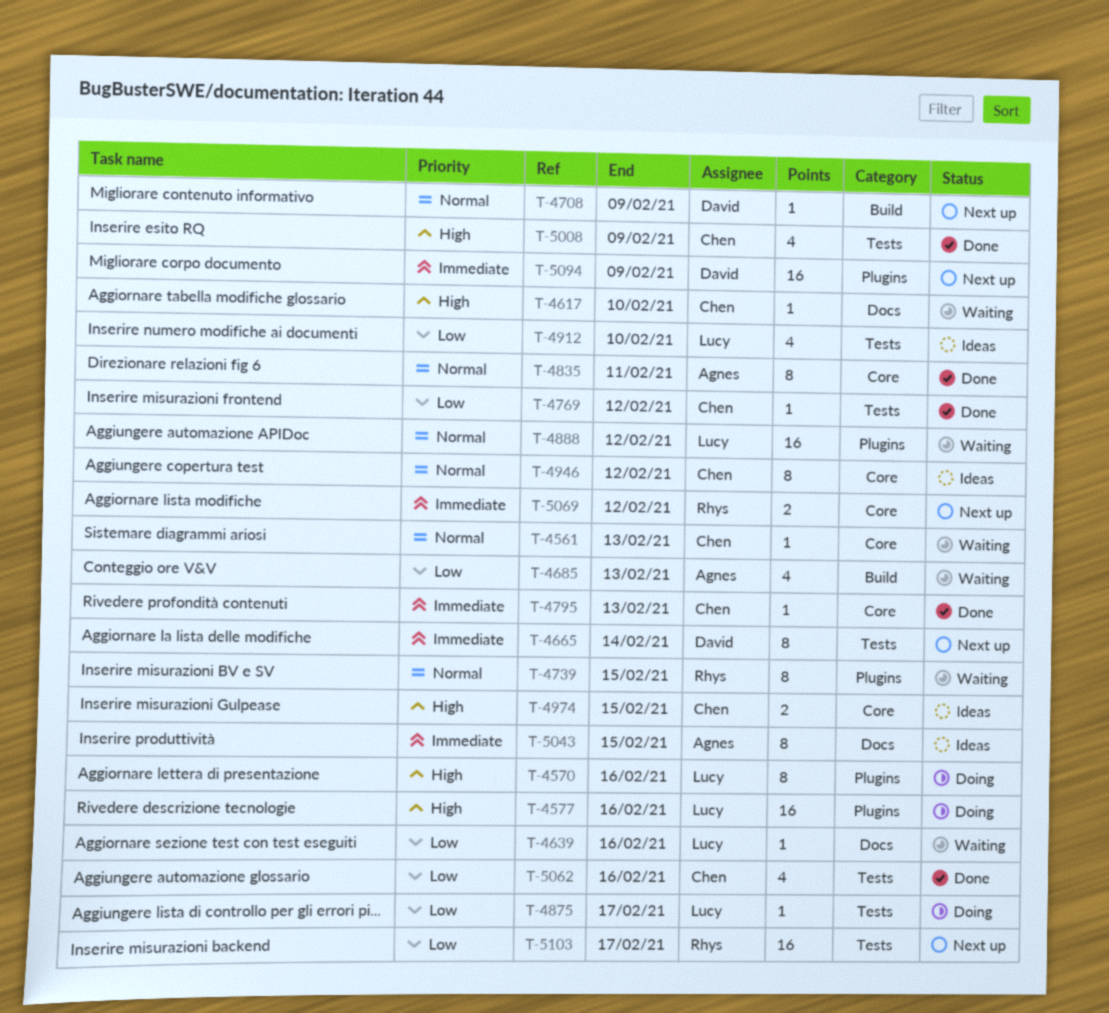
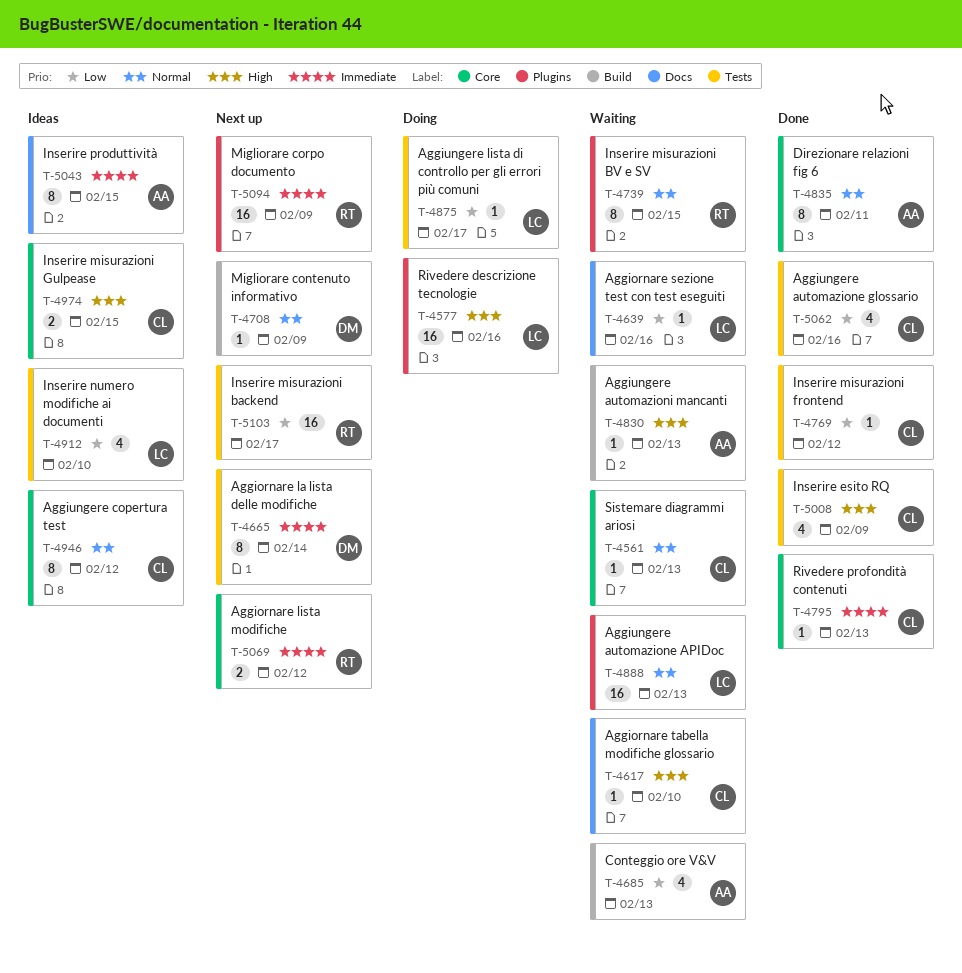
T-4570: present -> none
T-4830: none -> present
T-4888, due: Feb 12 -> Feb 13
T-5094, owner: David -> Rhys

